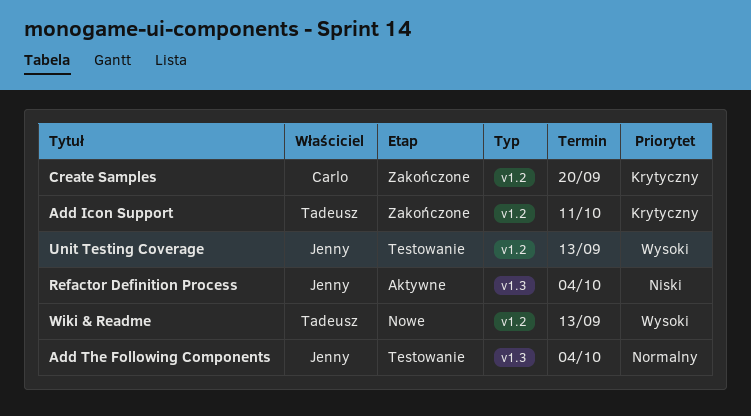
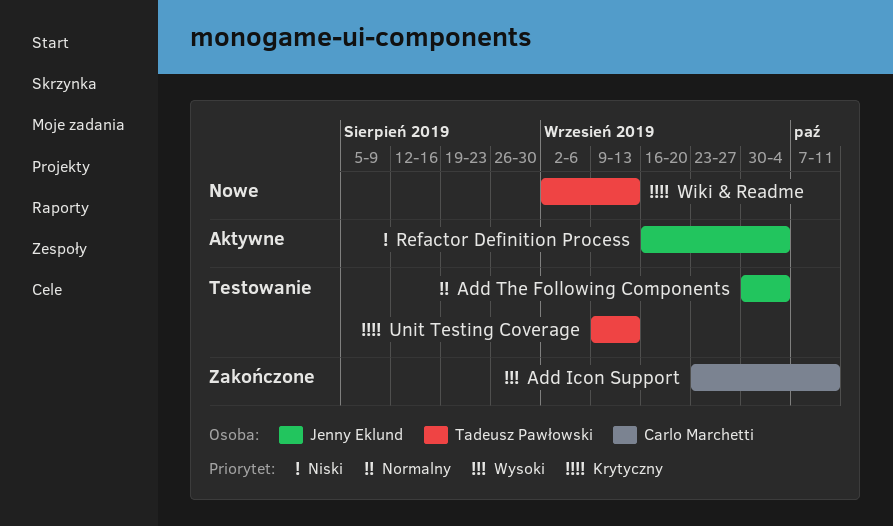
Add Icon Support, owner: Tadeusz Pawłowski -> Carlo Marchetti
Add Icon Support, priority: Krytyczny -> Wysoki
Create Samples: present -> none
Unit Testing Coverage, owner: Jenny Eklund -> Tadeusz Pawłowski
Unit Testing Coverage, priority: Wysoki -> Krytyczny
Wiki & Readme, priority: Wysoki -> Krytyczny

